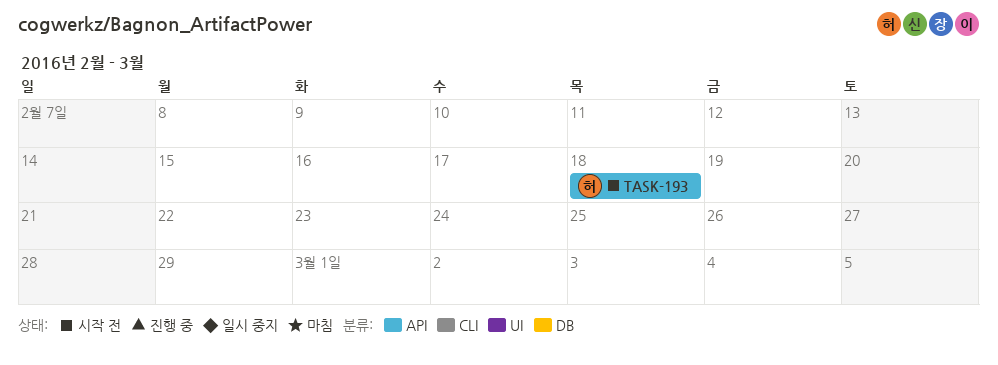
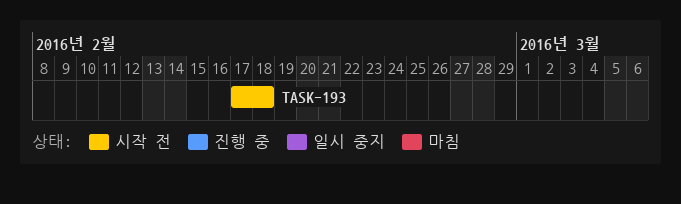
TASK-193, start: Feb 18 -> Feb 17

